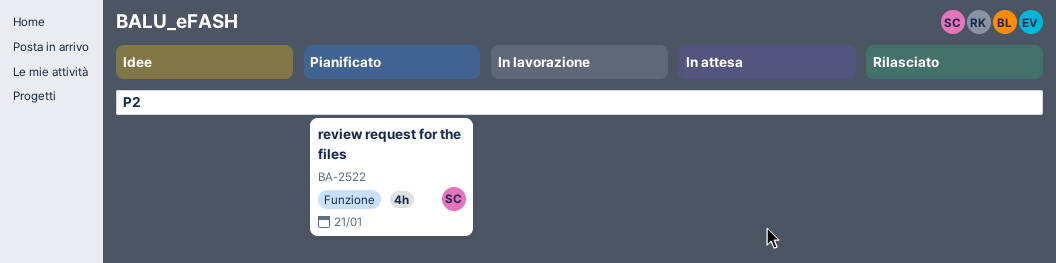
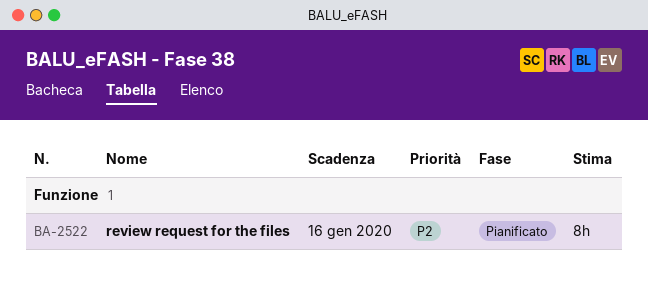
BA-2522, estimate: 4h -> 8h
BA-2522, due: Jan 21 -> Jan 16

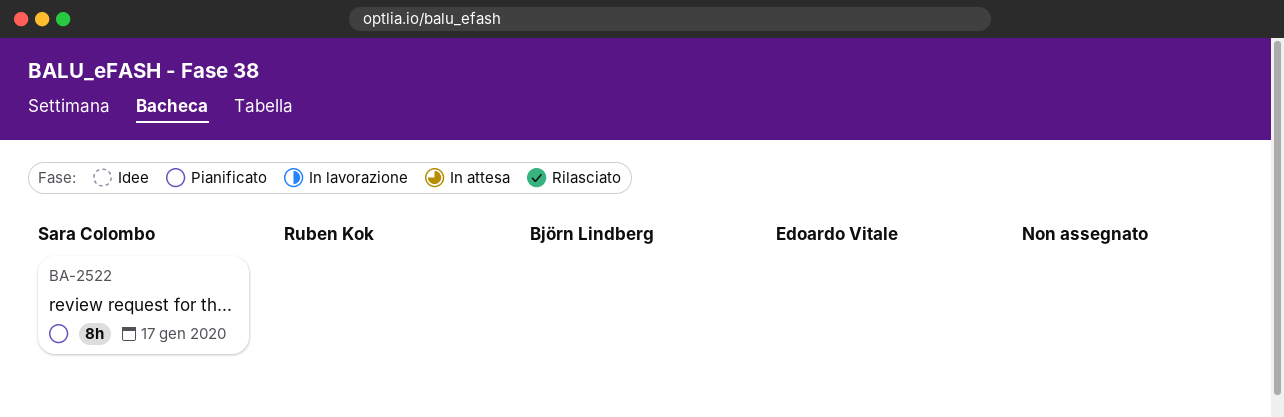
BA-2522, due: Jan 16 -> Jan 17

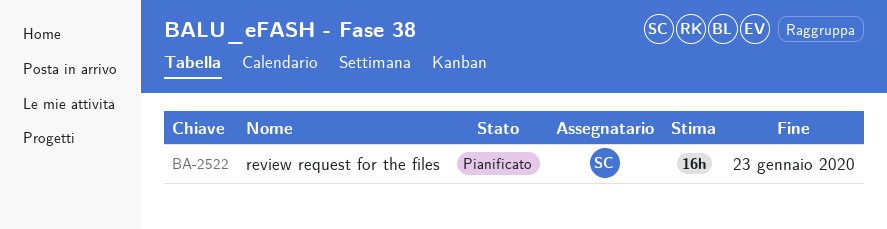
BA-2522, estimate: 8h -> 16h
BA-2522, due: Jan 17 -> Jan 23

